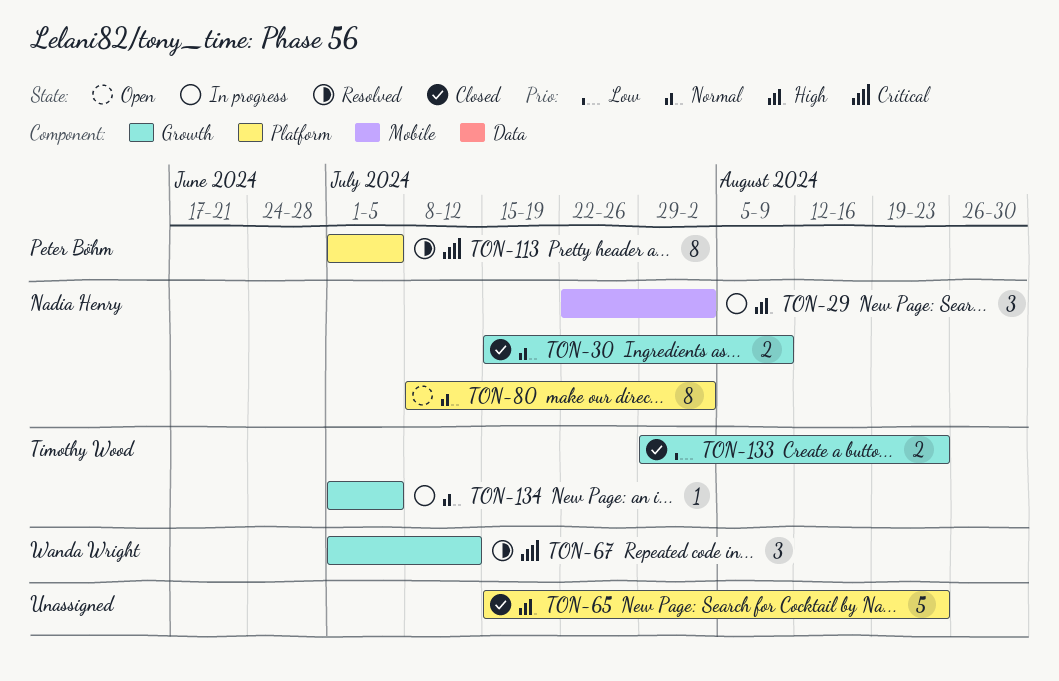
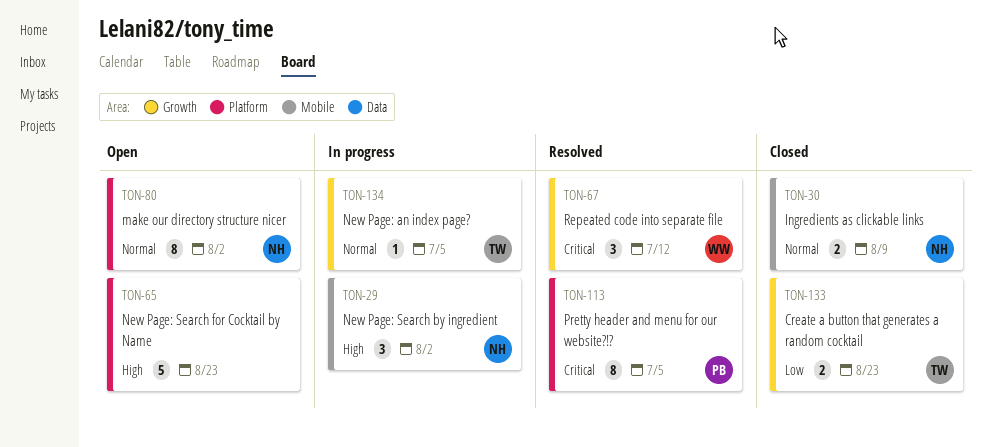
TON-30, label: Growth -> Mobile
TON-65, status: Closed -> Open

